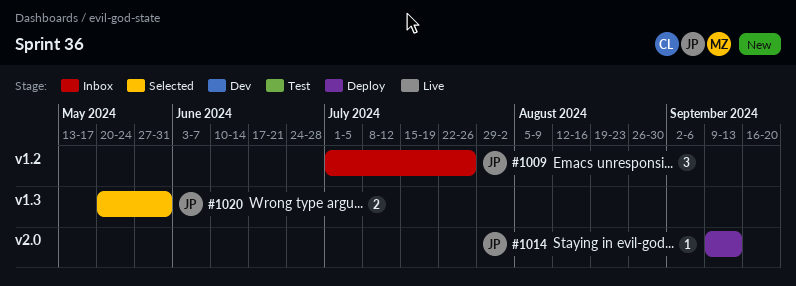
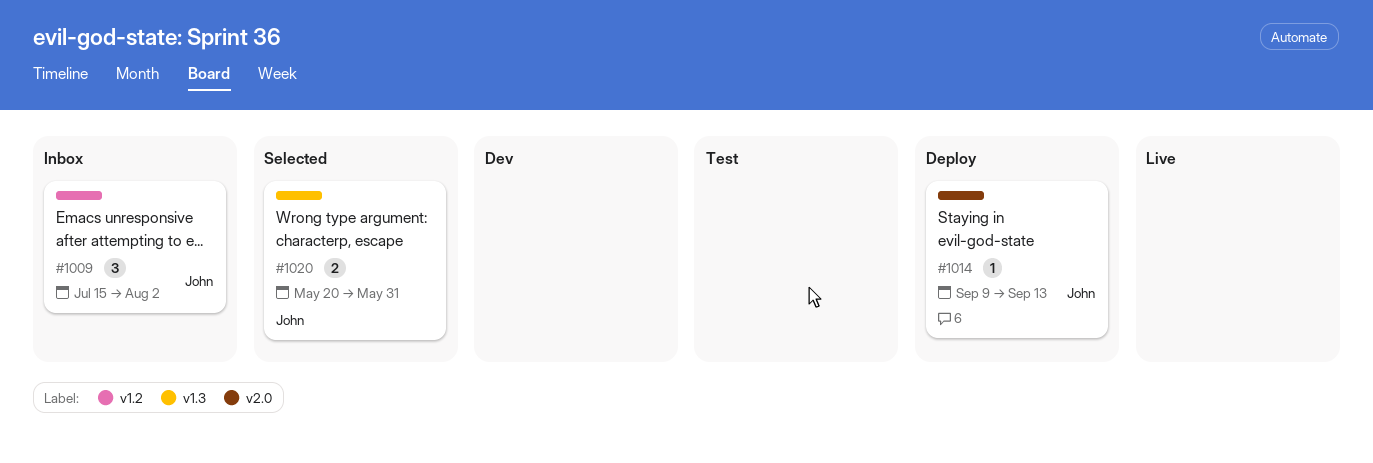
#1009, start: Jul 1 -> Jul 15
#1009, due: Jul 26 -> Aug 2

